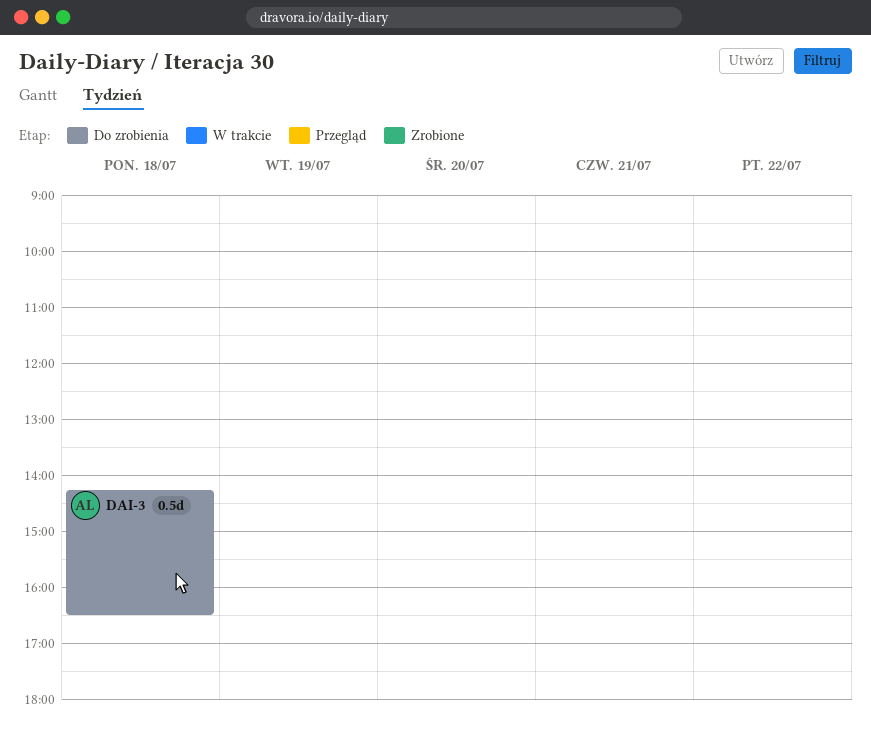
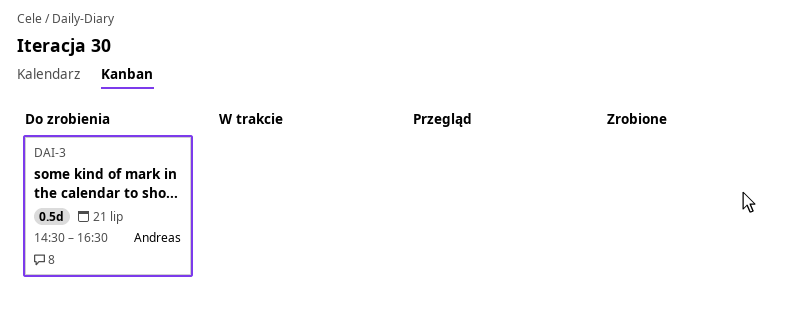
DAI-3, day: Jul 18 -> Jul 21
DAI-3, begins: 14:15 -> 14:30

